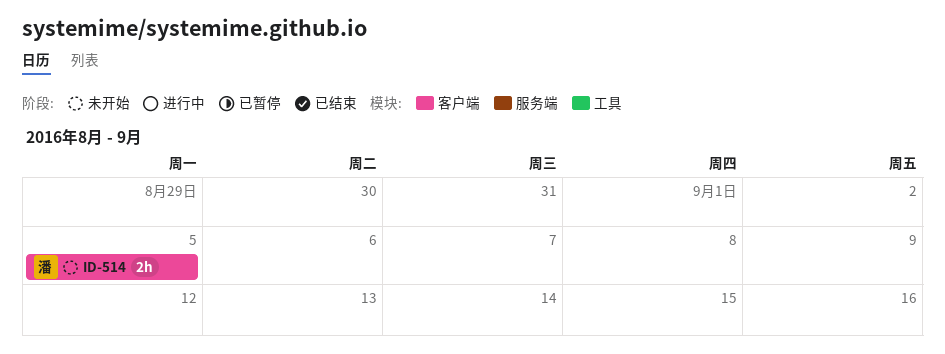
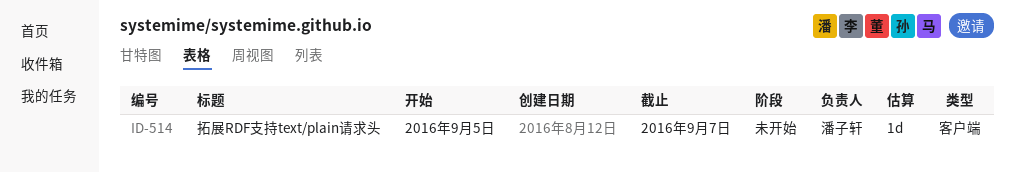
ID-514, estimate: 2h -> 1d
ID-514, due: Sep 5 -> Sep 7

